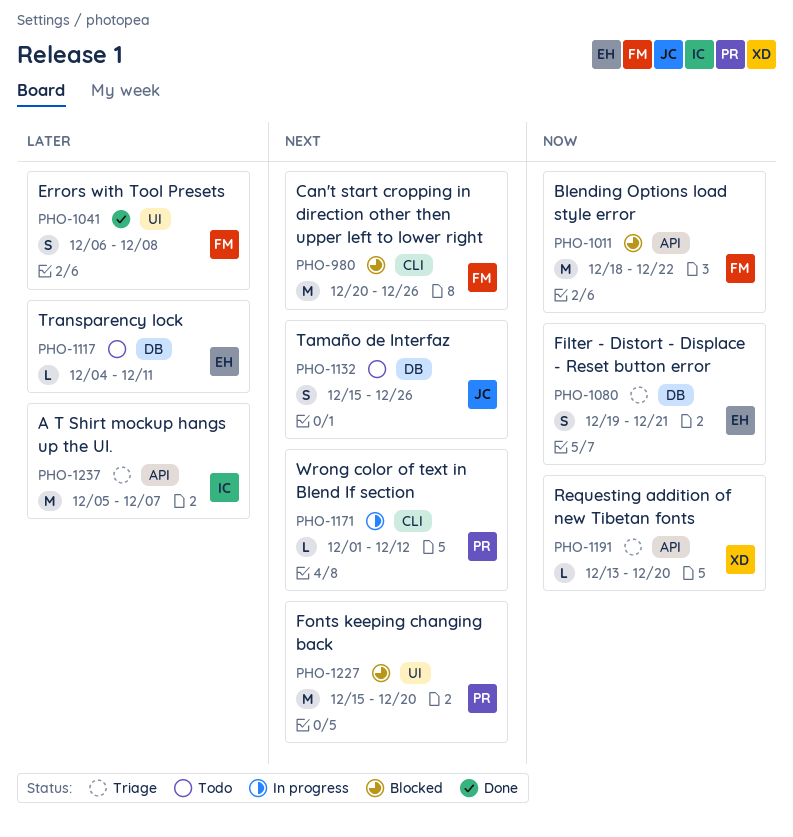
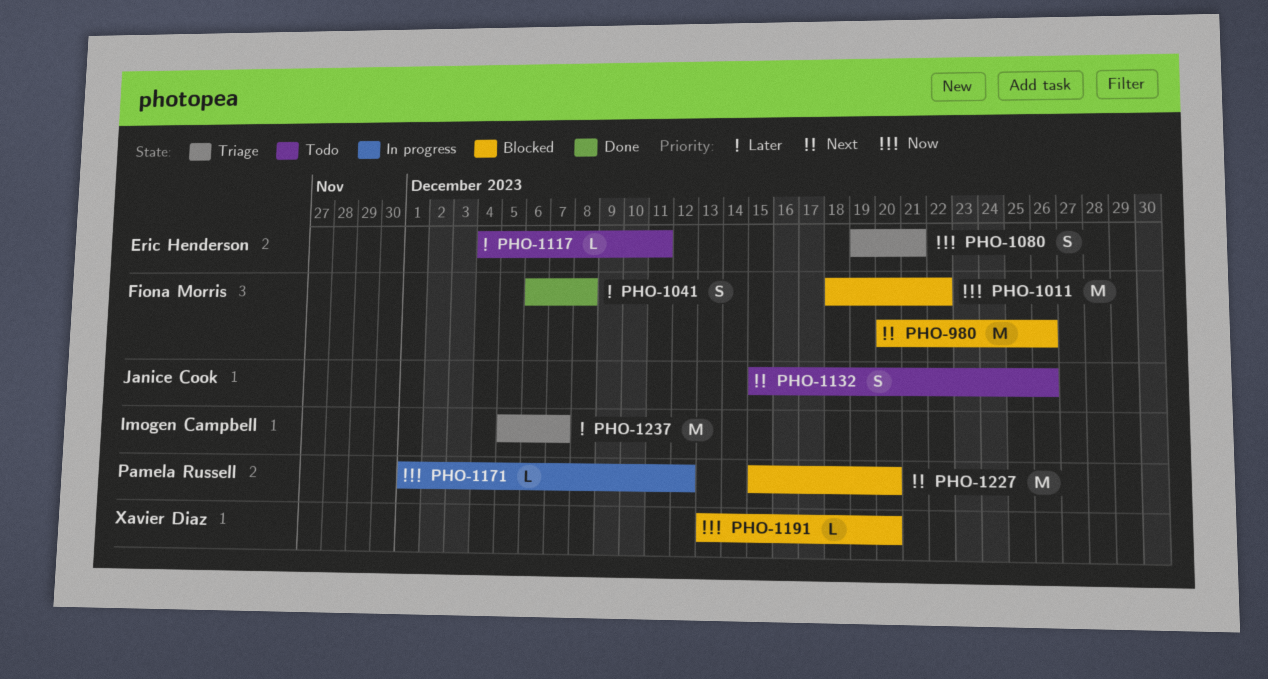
PHO-1171, priority: Next -> Now
PHO-1191, status: Triage -> Blocked

